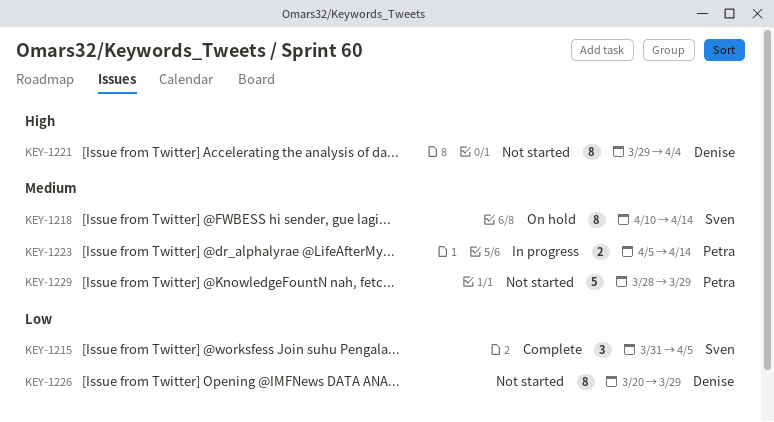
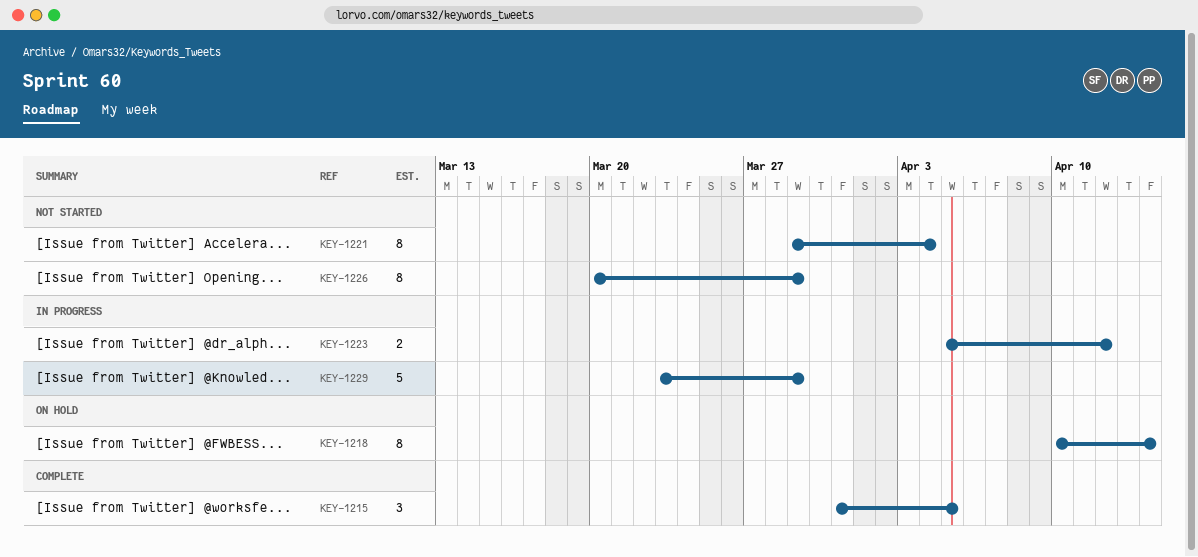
KEY-1223, due: Apr 14 -> Apr 12
KEY-1229, status: Not started -> In progress
KEY-1229, start: Mar 28 -> Mar 23

